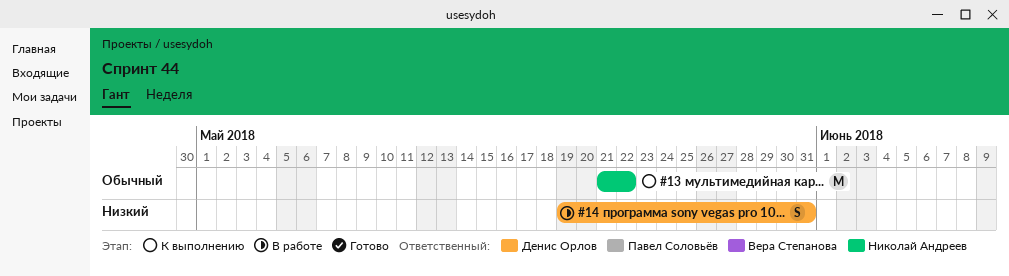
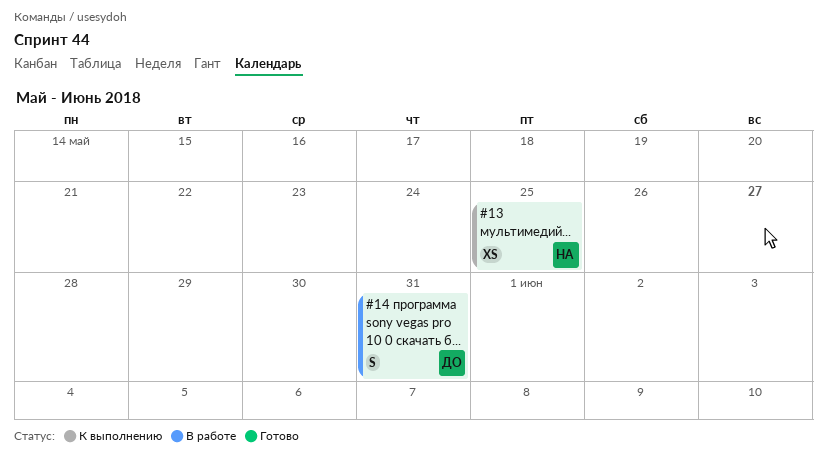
#13, estimate: M -> XS
#13, due: May 22 -> May 25

